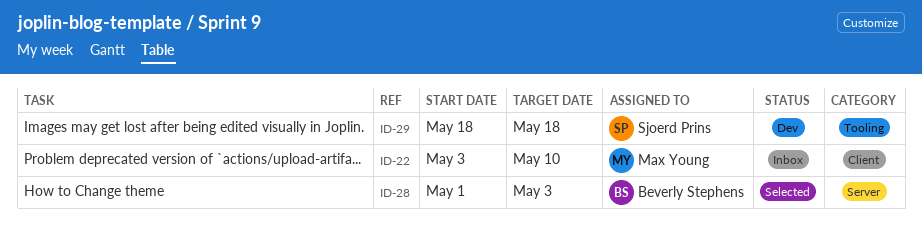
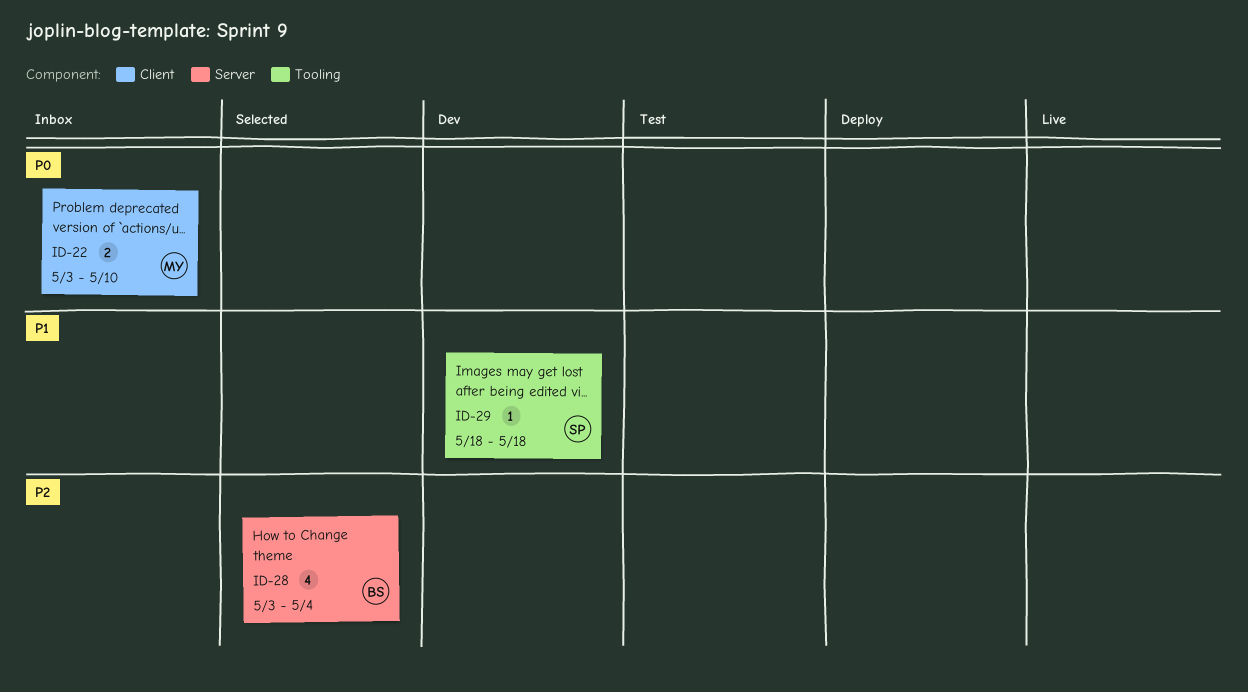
ID-28, start: May 1 -> May 3
ID-28, due: May 3 -> May 4

